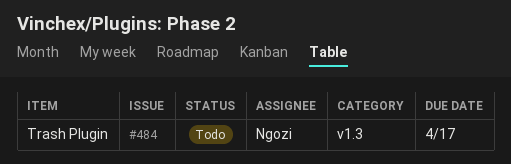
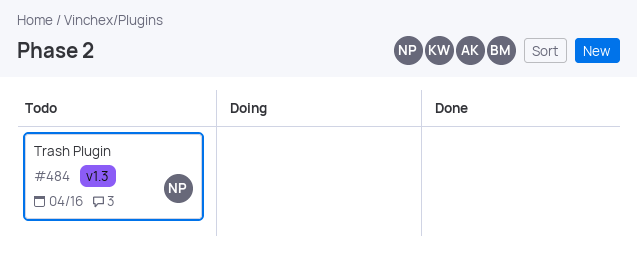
#484, due: Apr 17 -> Apr 16

